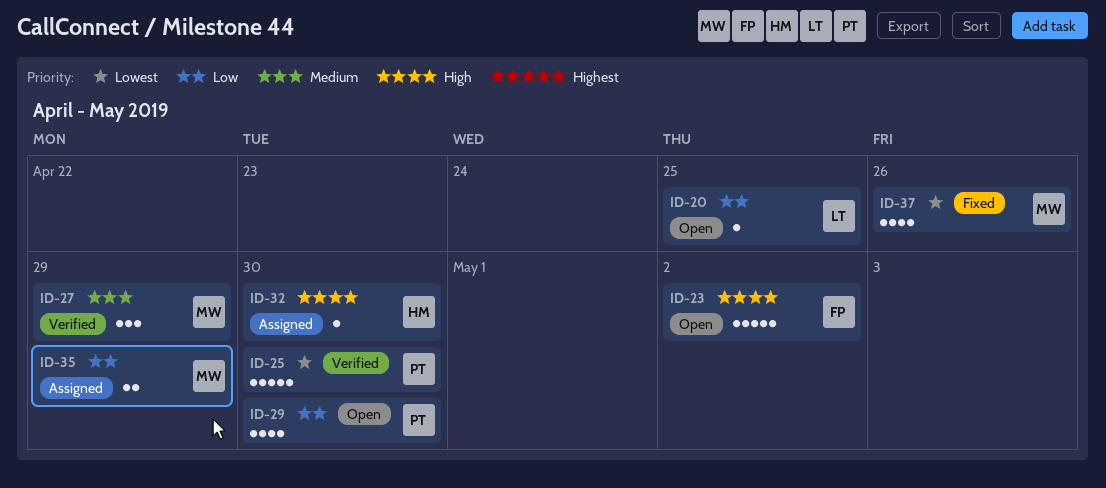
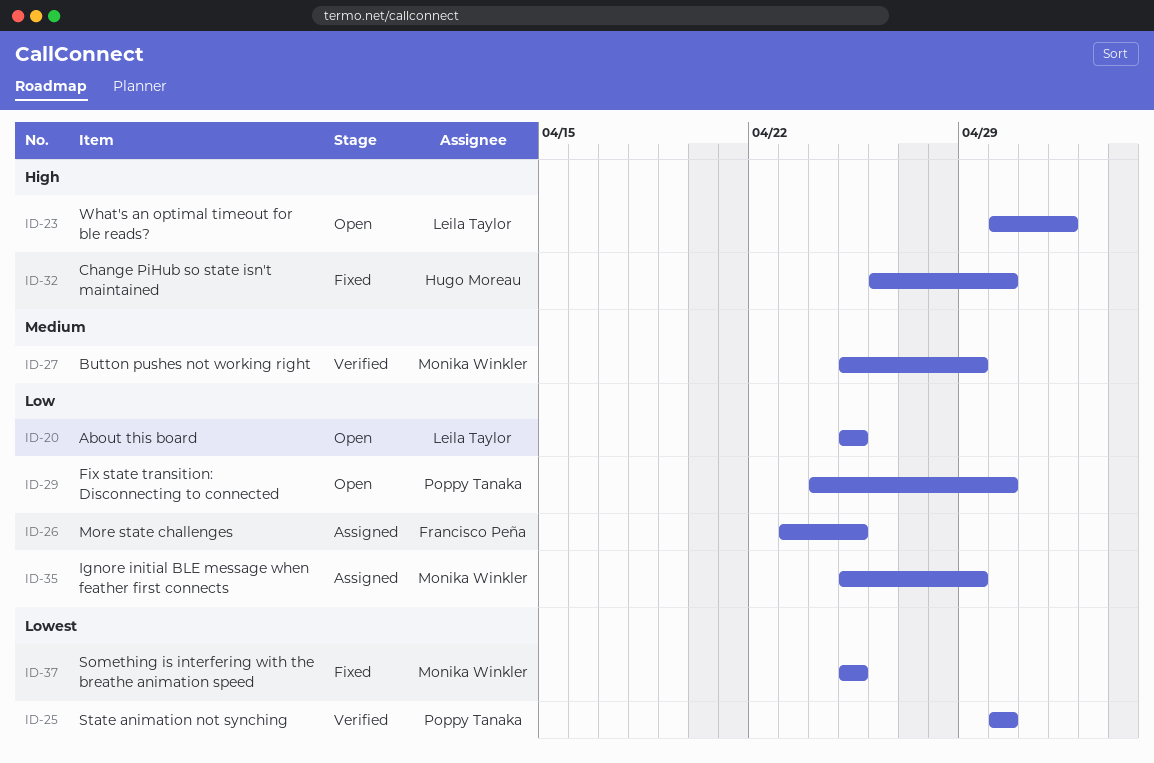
ID-23, owner: Francisco Peña -> Leila Taylor
ID-26: none -> present
ID-32, status: Assigned -> Fixed
ID-37, due: Apr 26 -> Apr 25

